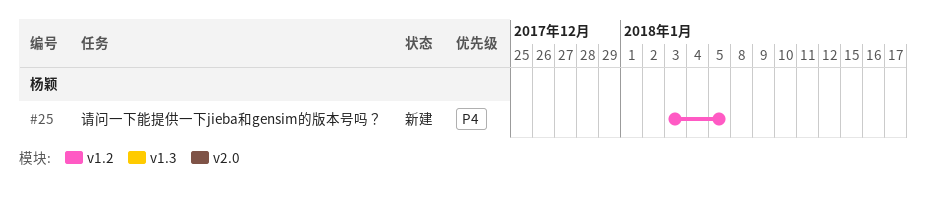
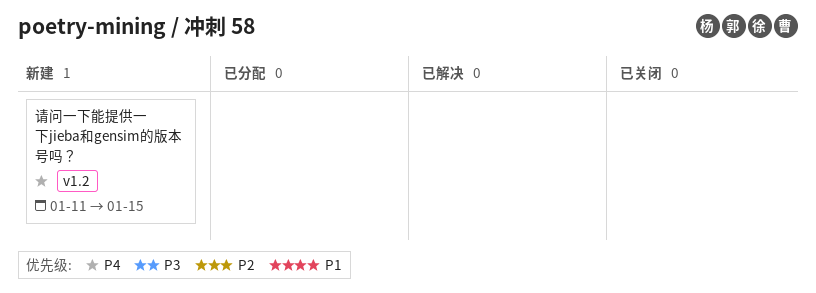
请问一下能提供一下jieba和gensim的版本号吗？, start: Jan 3 -> Jan 11
请问一下能提供一下jieba和gensim的版本号吗？, due: Jan 5 -> Jan 15

